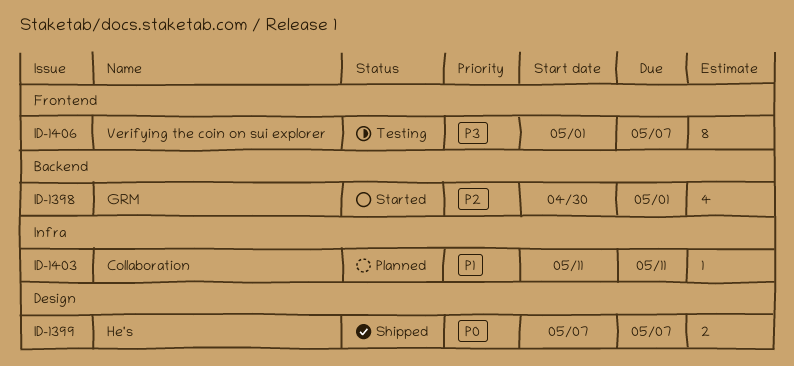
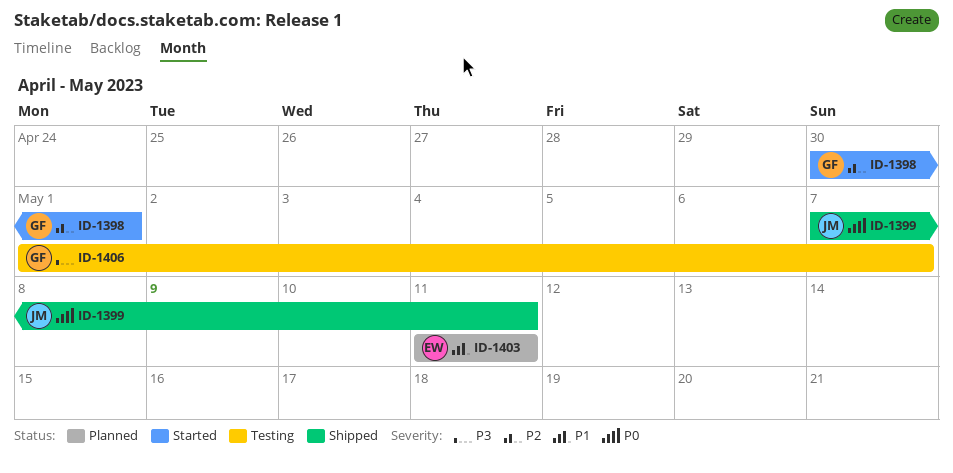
ID-1399, due: May 7 -> May 11

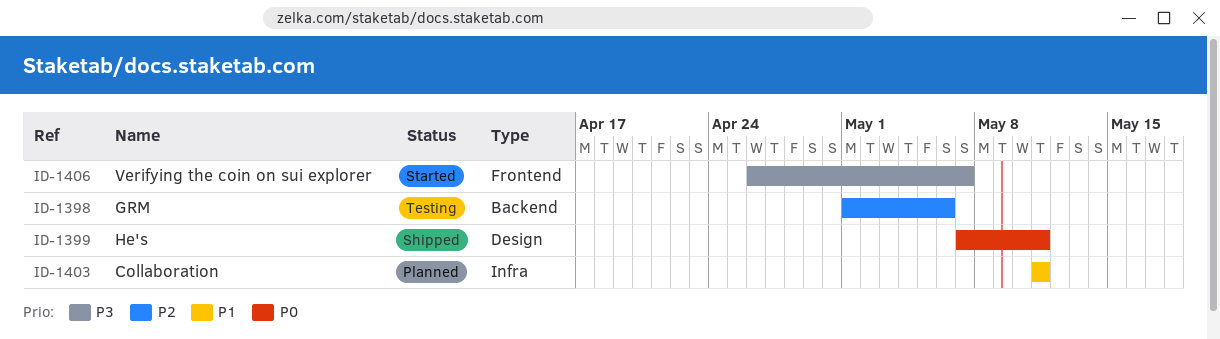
ID-1398, status: Started -> Testing
ID-1398, start: Apr 30 -> May 1
ID-1398, due: May 1 -> May 6
ID-1406, status: Testing -> Started
ID-1406, start: May 1 -> Apr 26

